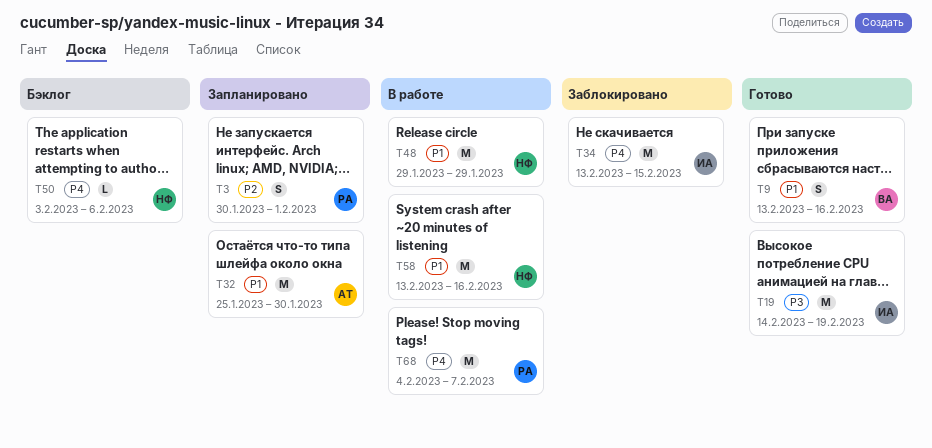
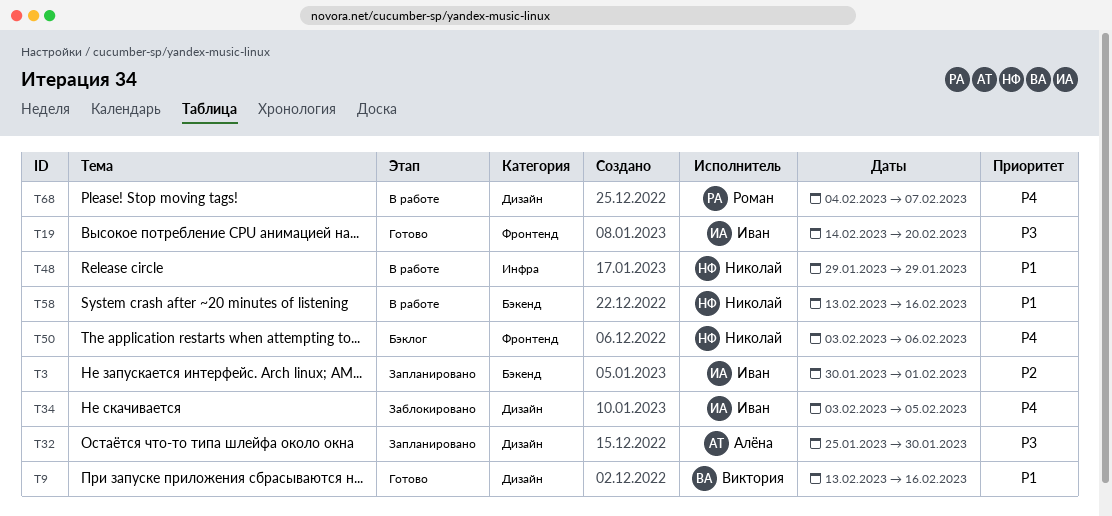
T3, owner: Роман -> Иван
T19, due: Feb 19 -> Feb 20
T32, priority: P1 -> P3
T34, start: Feb 13 -> Feb 3
T34, due: Feb 15 -> Feb 5

